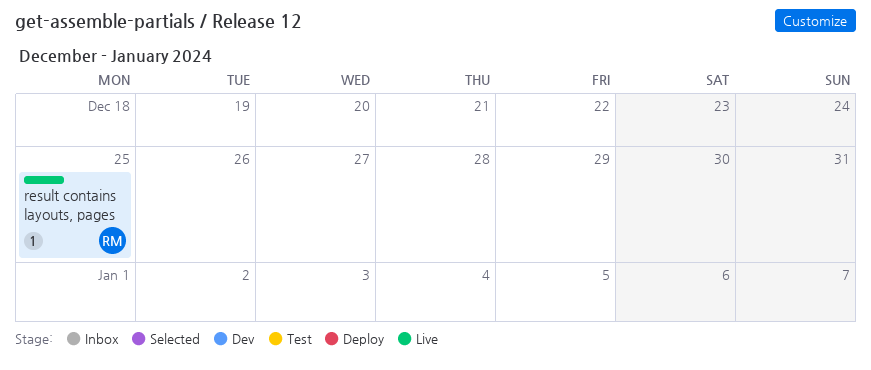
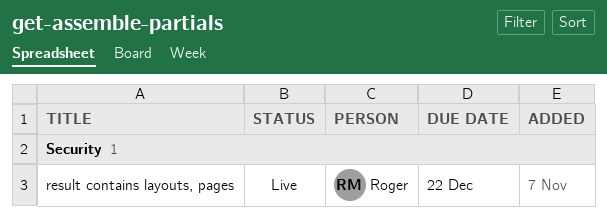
result contains layouts, pages, due: Dec 25 -> Dec 22

